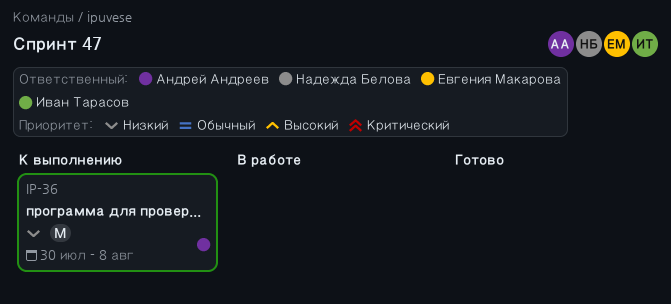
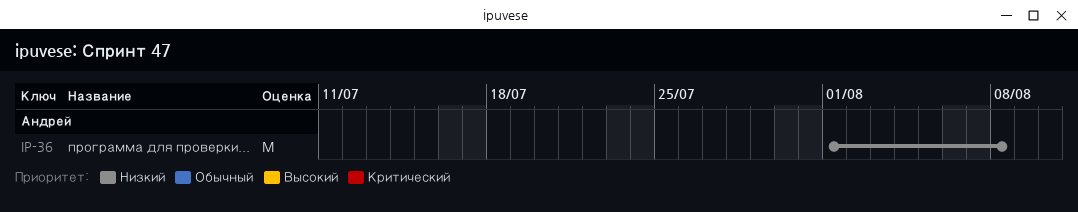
IP-36, start: Jul 30 -> Aug 1

